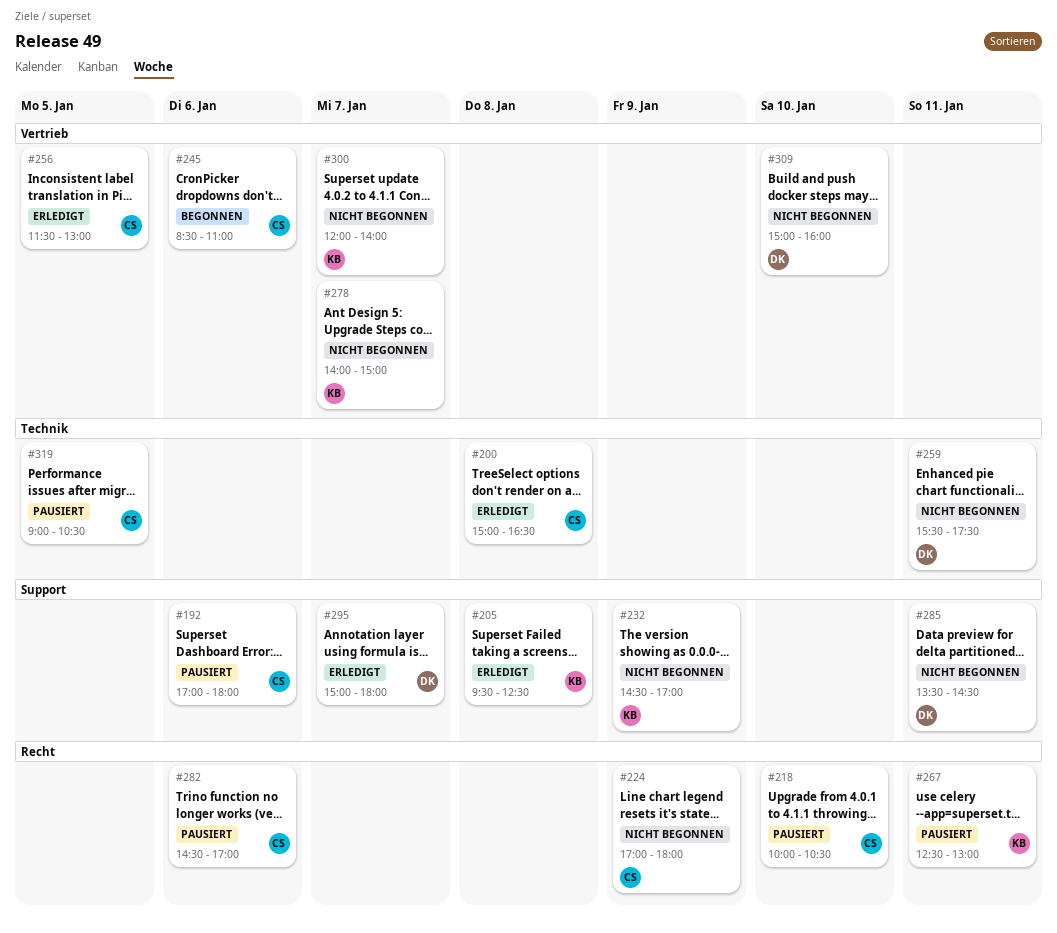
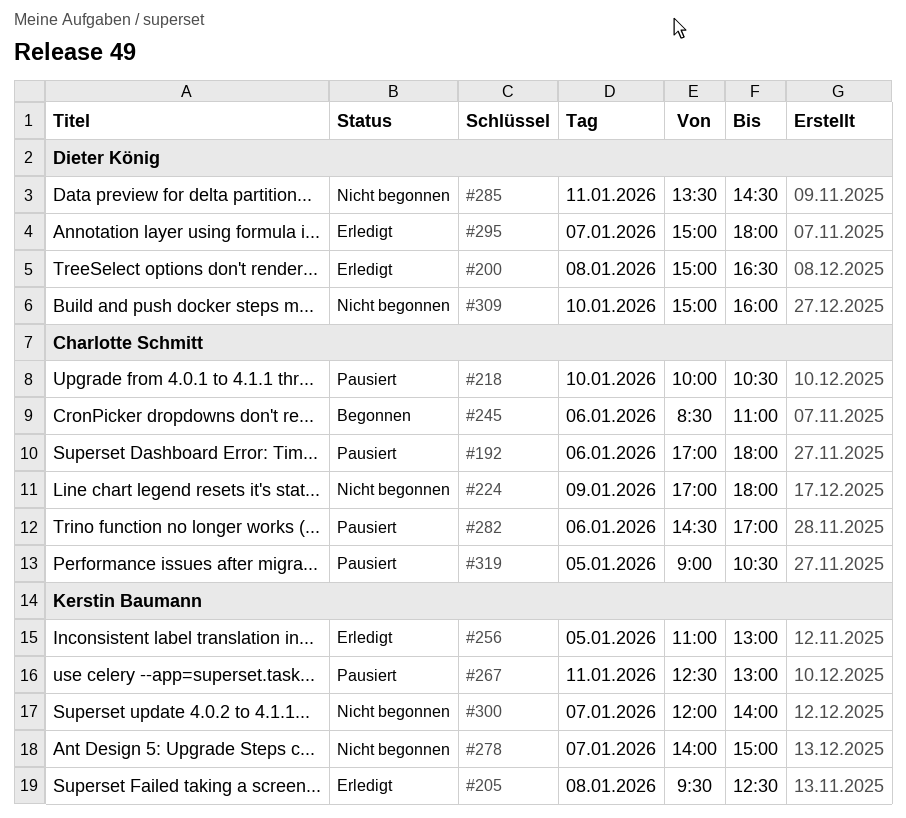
#200, owner: Charlotte Schmitt -> Dieter König
#232: present -> none
#256, owner: Charlotte Schmitt -> Kerstin Baumann
#256, begins: 11:30 -> 11:00
#259: present -> none

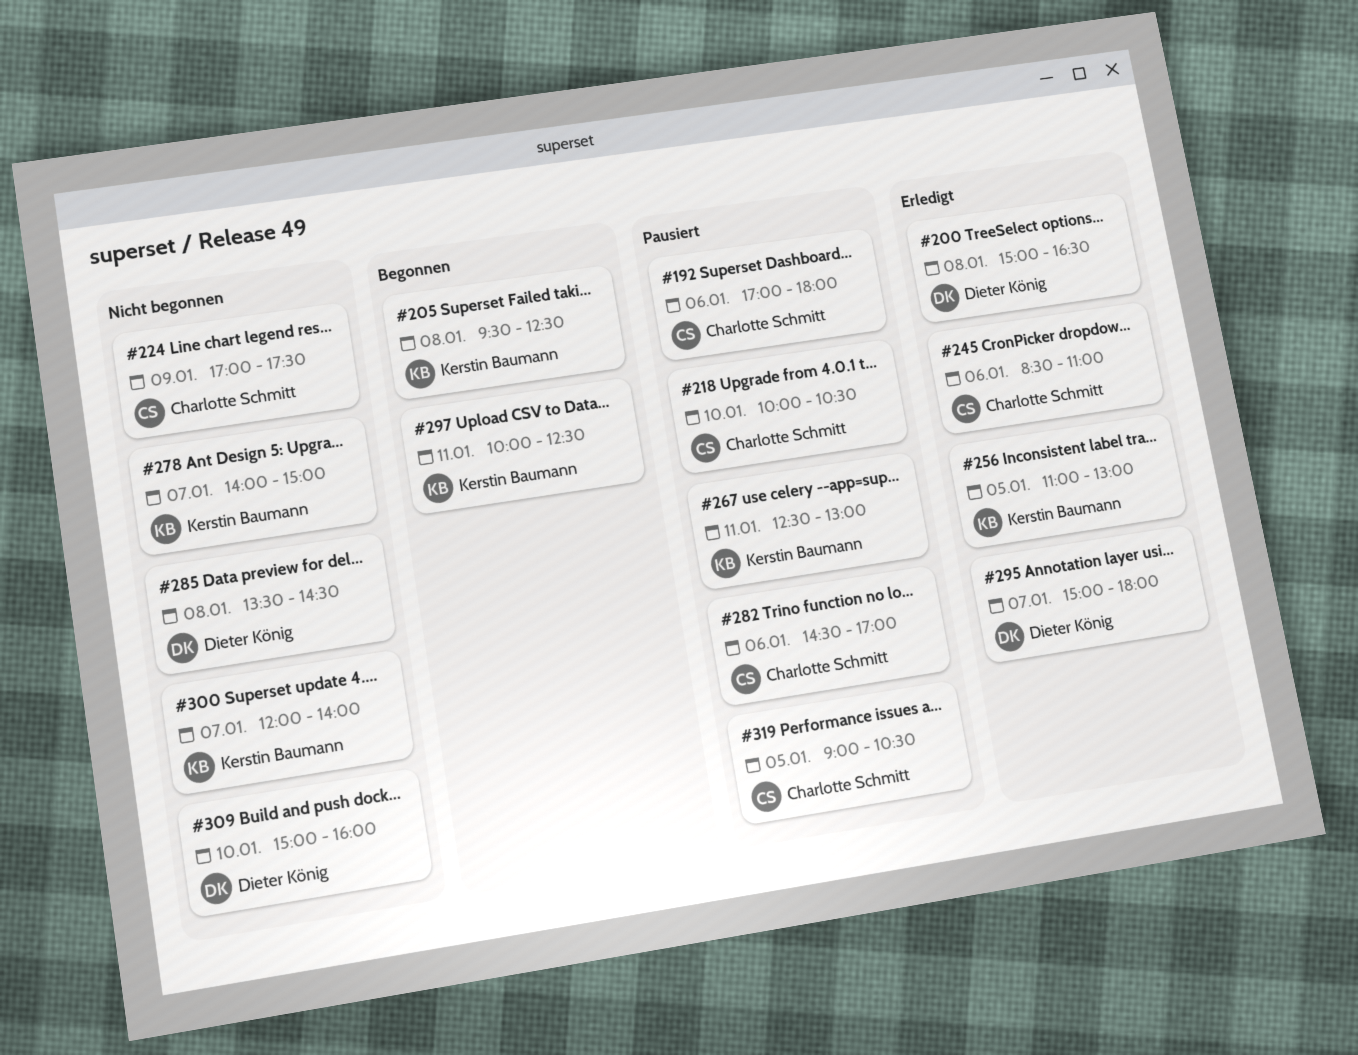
#205, status: Erledigt -> Begonnen
#224, ends: 18:00 -> 17:30
#245, status: Begonnen -> Erledigt
#285, day: Jan 11 -> Jan 8
#297: none -> present

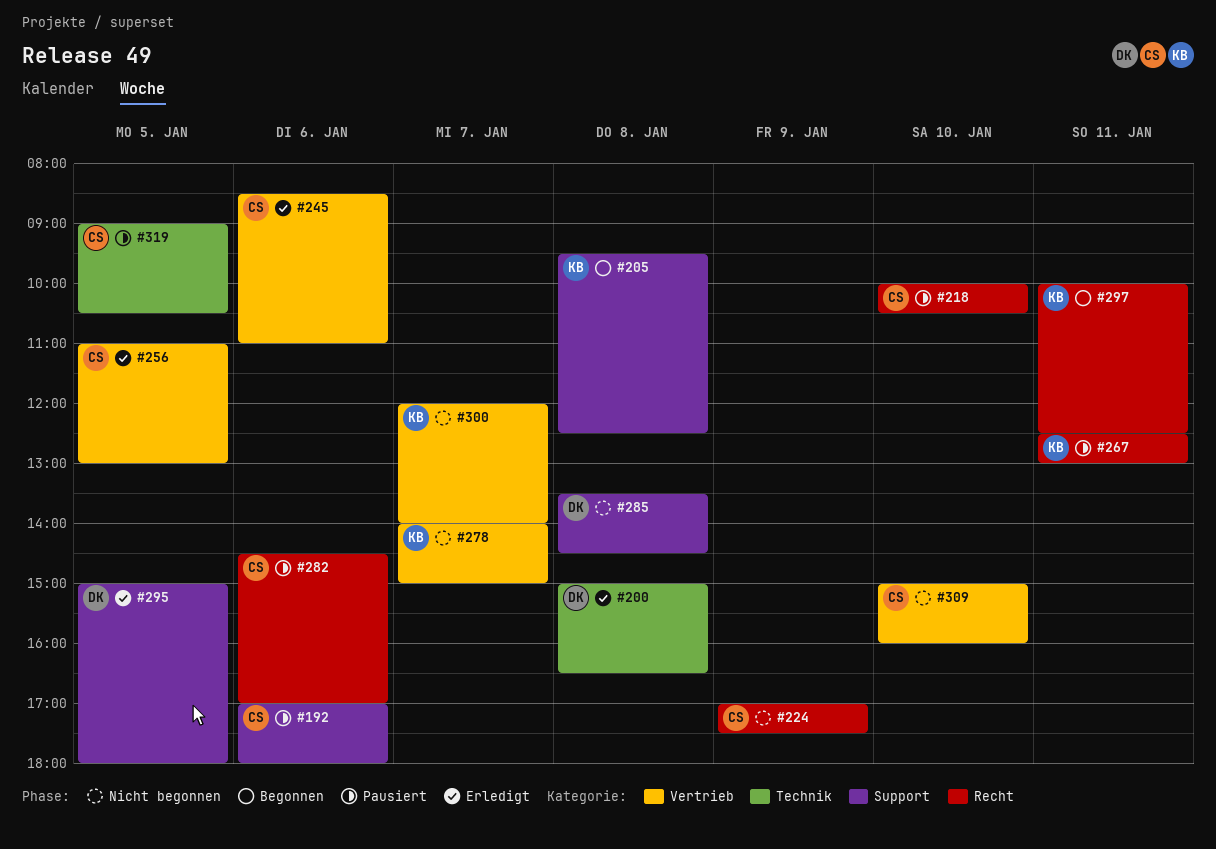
#256, owner: Kerstin Baumann -> Charlotte Schmitt
#295, day: Jan 7 -> Jan 5
#309, owner: Dieter König -> Charlotte Schmitt

